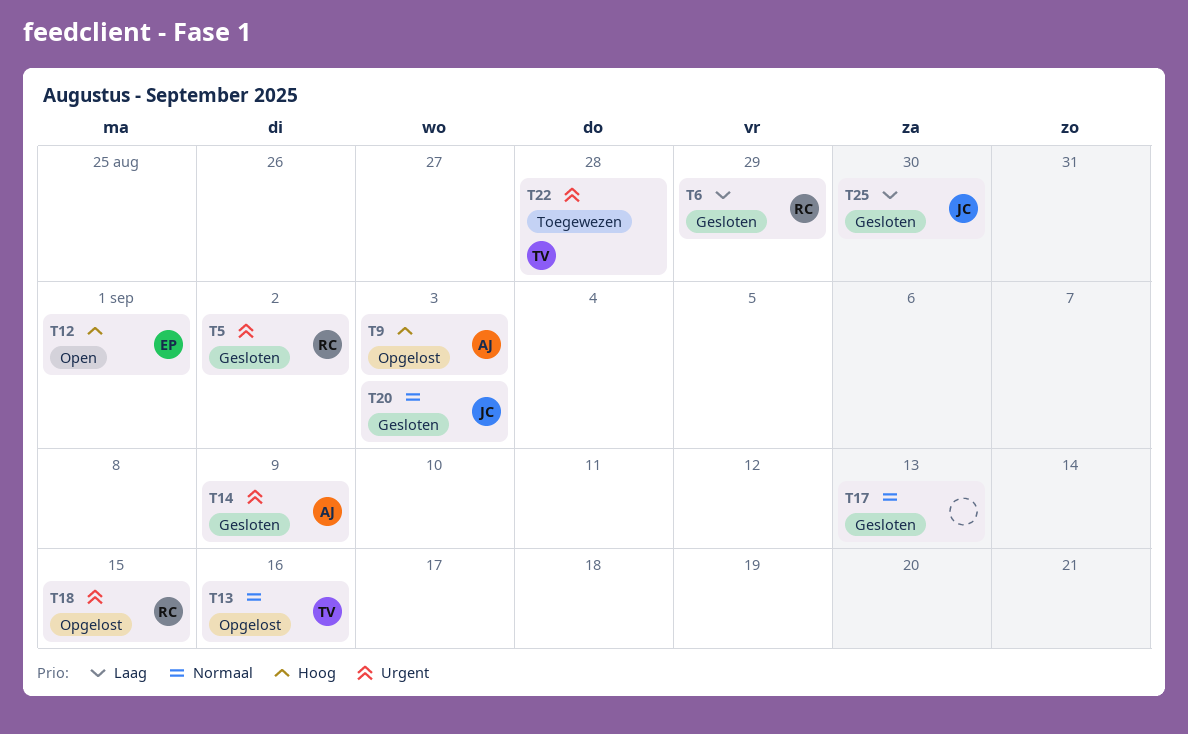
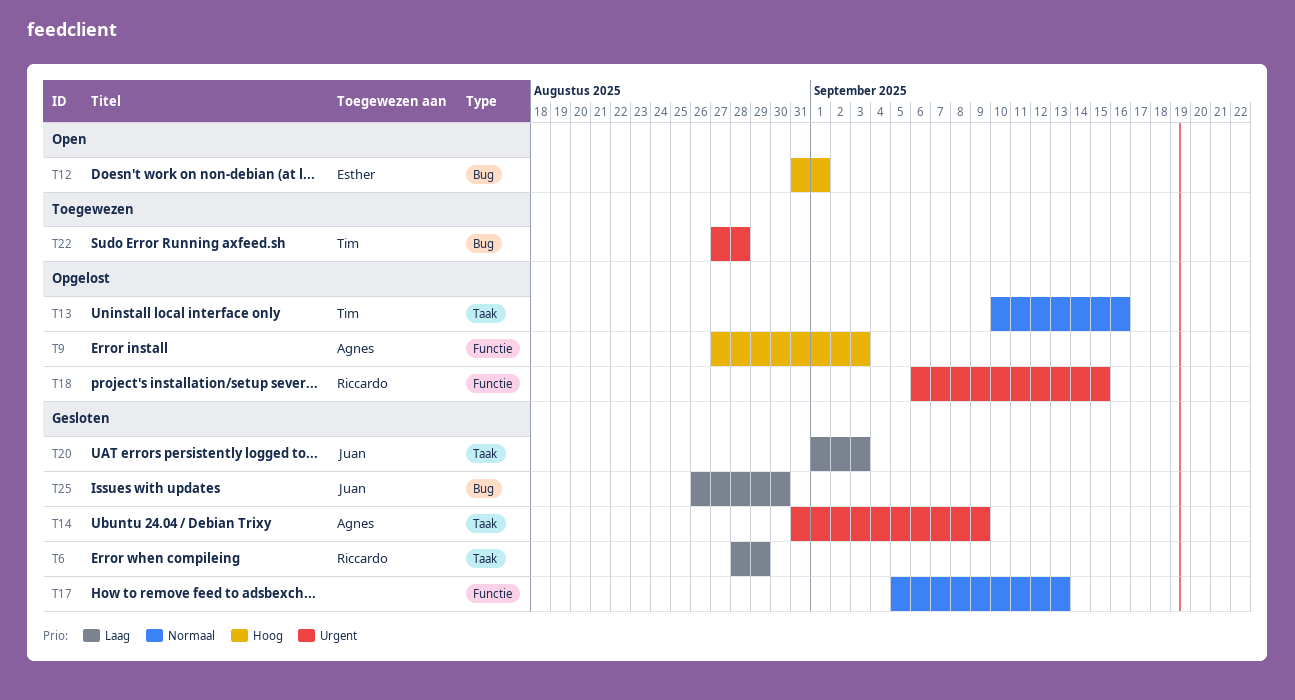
T5: present -> none
T20, priority: Normaal -> Laag

